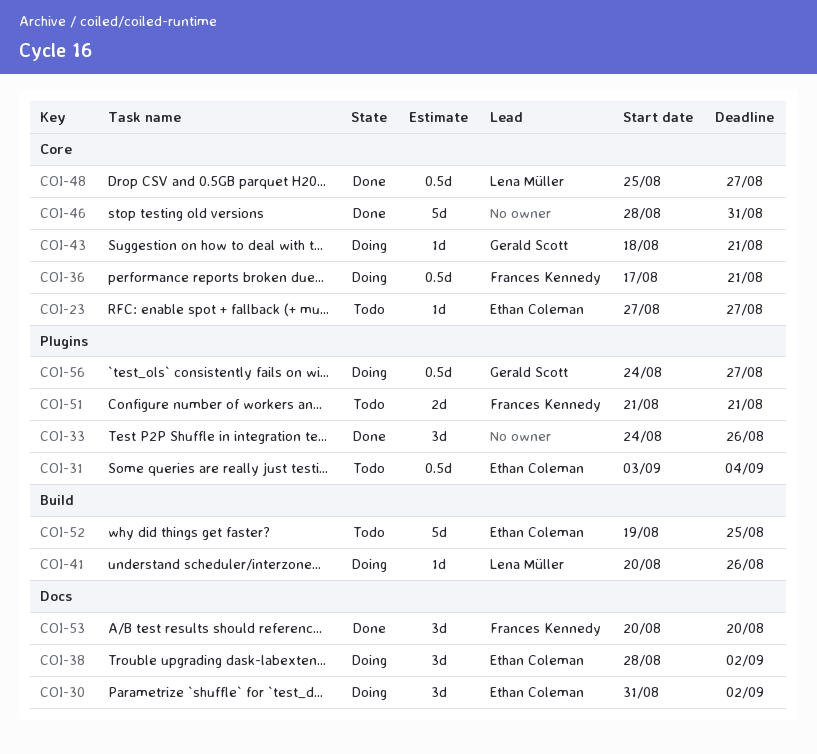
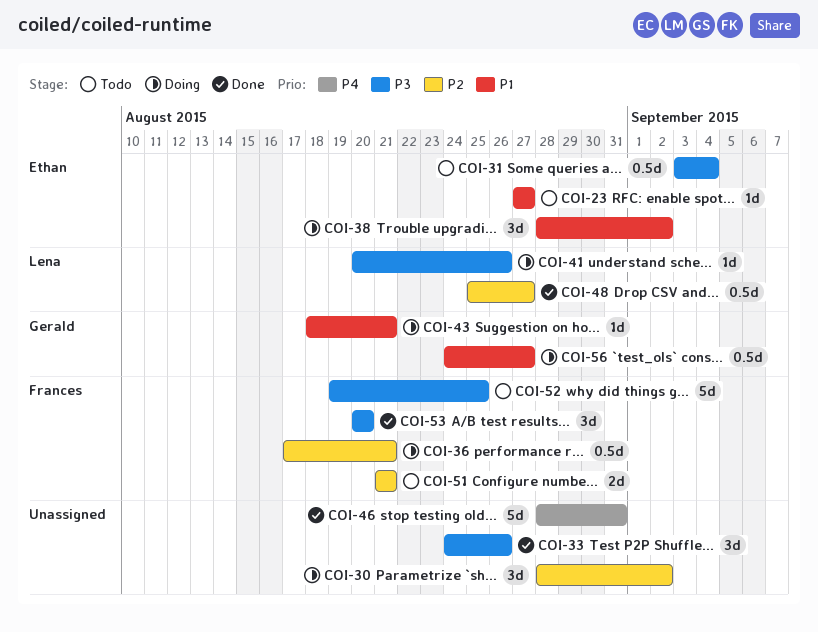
COI-30, owner: Ethan Coleman -> none
COI-30, start: Aug 31 -> Aug 28
COI-52, owner: Ethan Coleman -> Frances Kennedy

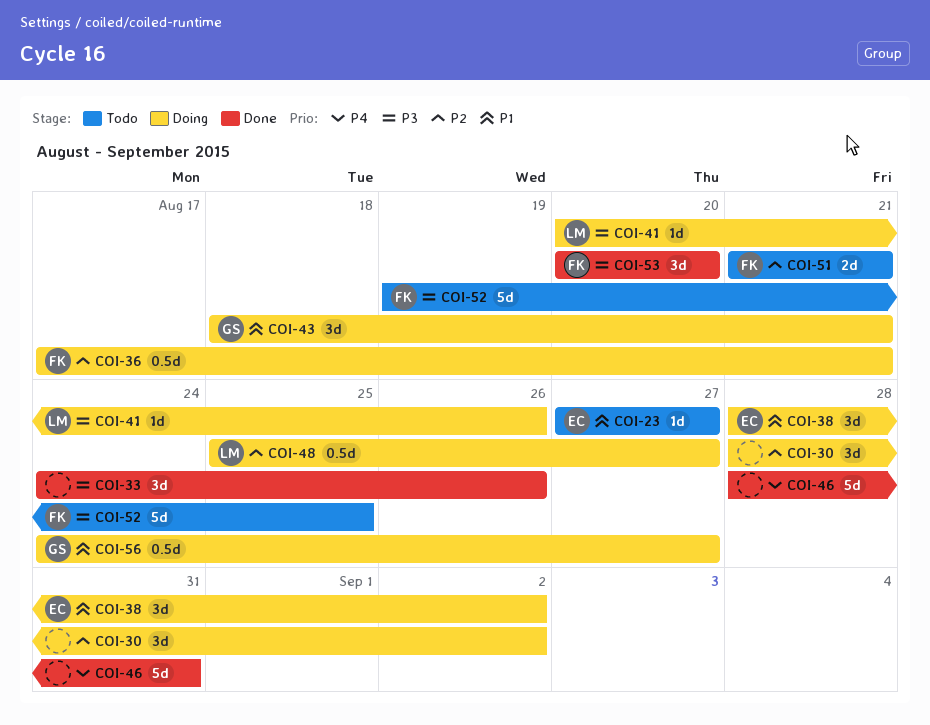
COI-31: present -> none
COI-43, estimate: 1d -> 3d
COI-48, status: Done -> Doing

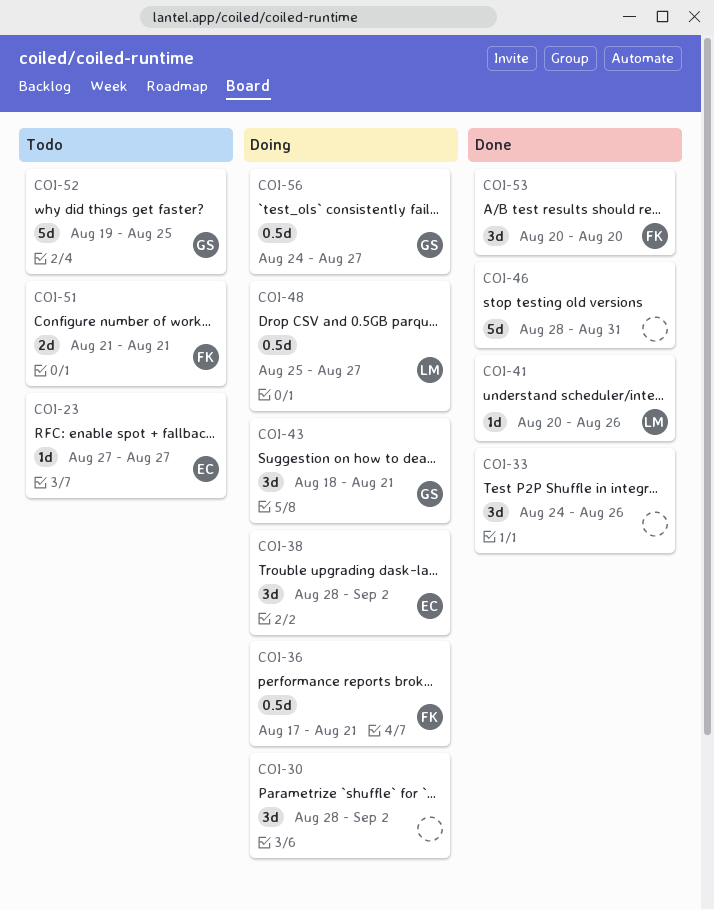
COI-41, status: Doing -> Done
COI-52, owner: FK -> GS

